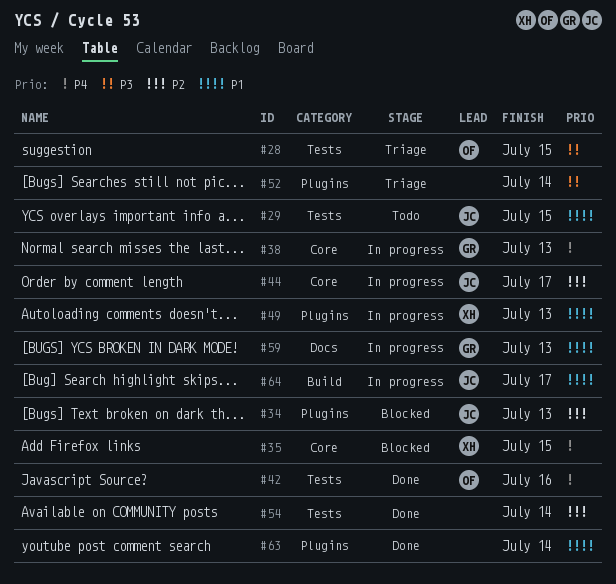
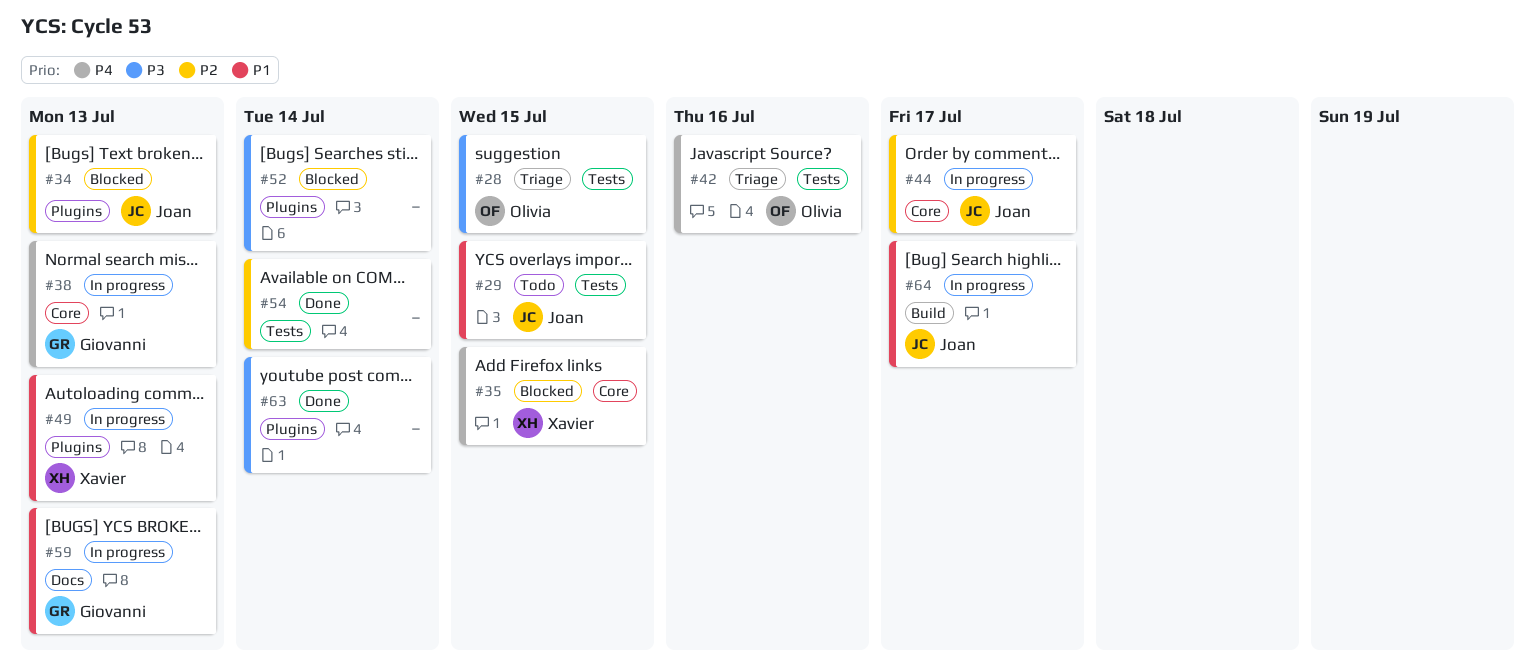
#42, status: Done -> Triage
#52, status: Triage -> Blocked
#63, priority: P1 -> P3

